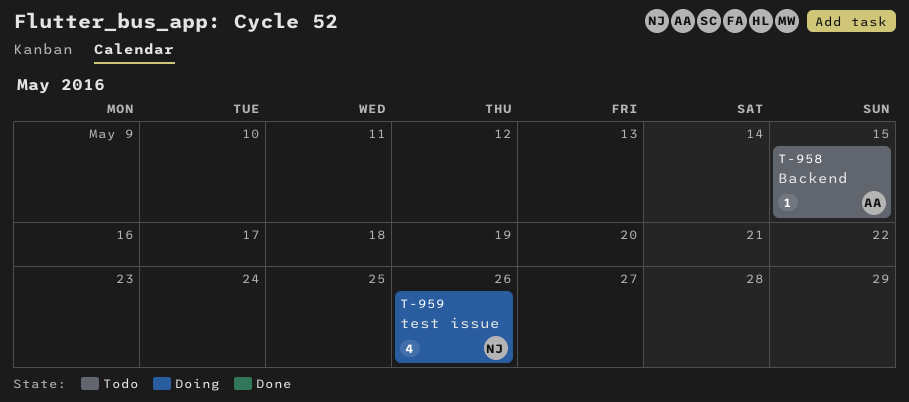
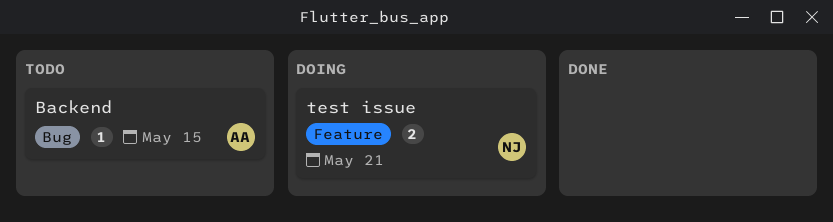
test issue, estimate: 4 -> 2
test issue, due: May 26 -> May 21

